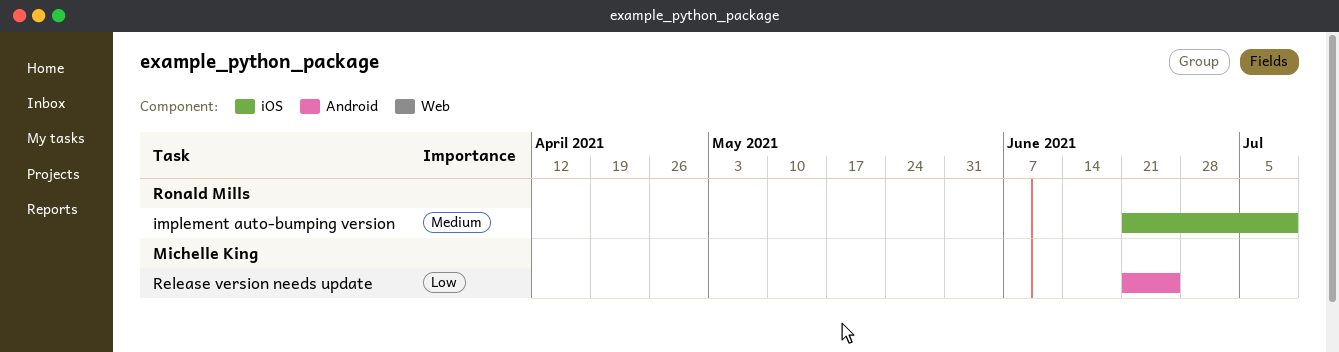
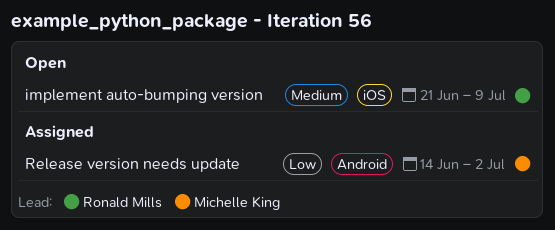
Release version needs update, start: Jun 21 -> Jun 14
Release version needs update, due: Jun 25 -> Jul 2

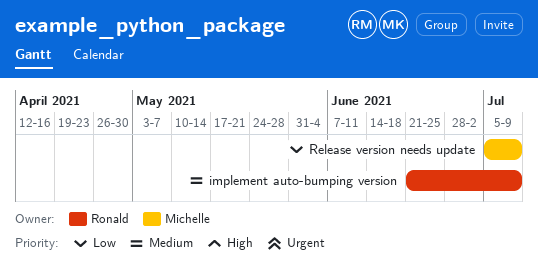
Release version needs update, start: Jun 14 -> Jul 5
Release version needs update, due: Jul 2 -> Jul 9

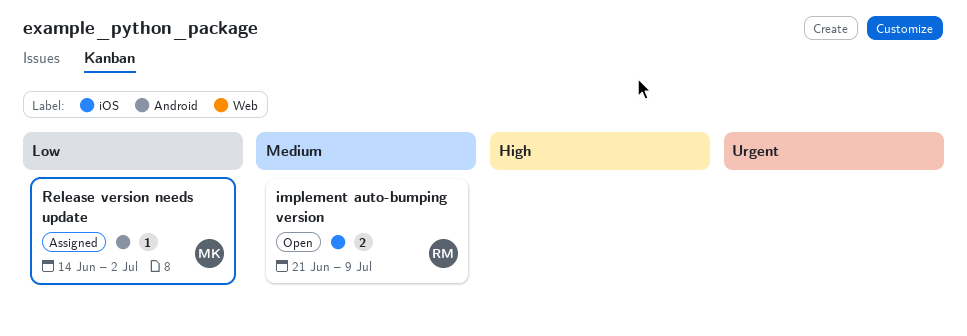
Release version needs update, start: Jul 5 -> Jun 14
Release version needs update, due: Jul 9 -> Jul 2

